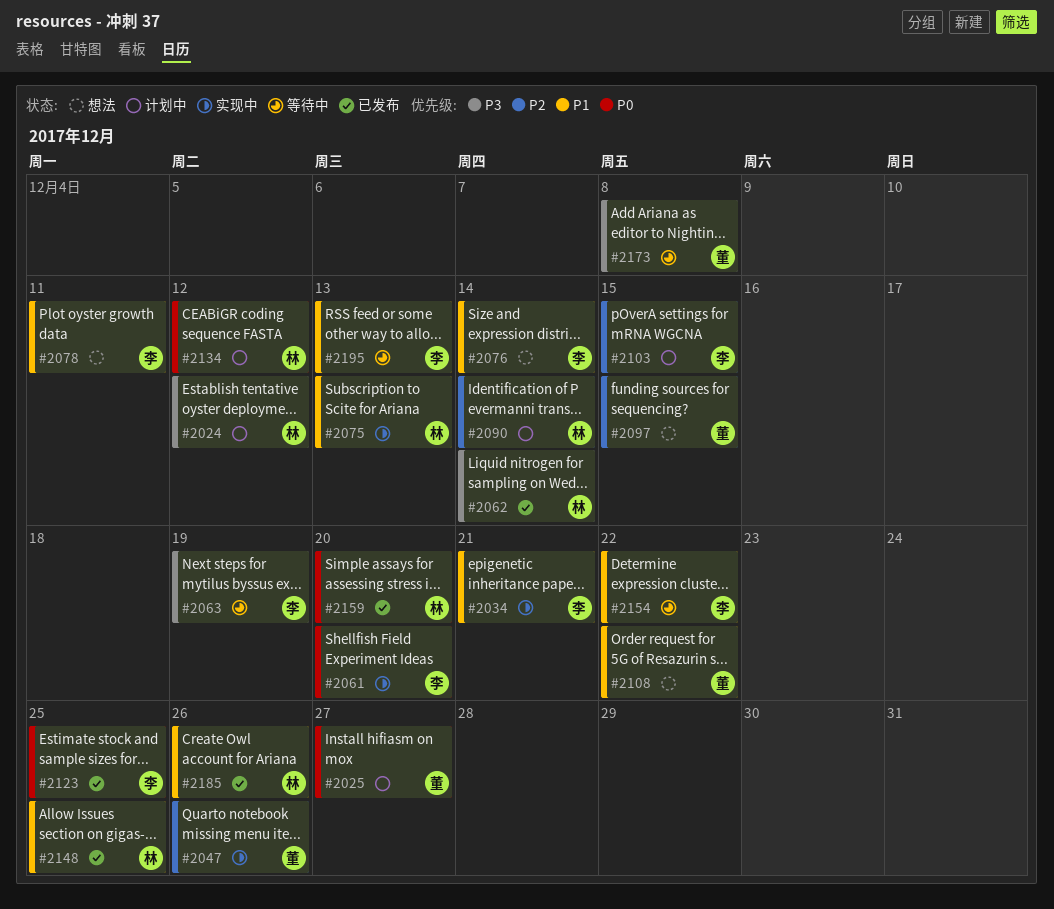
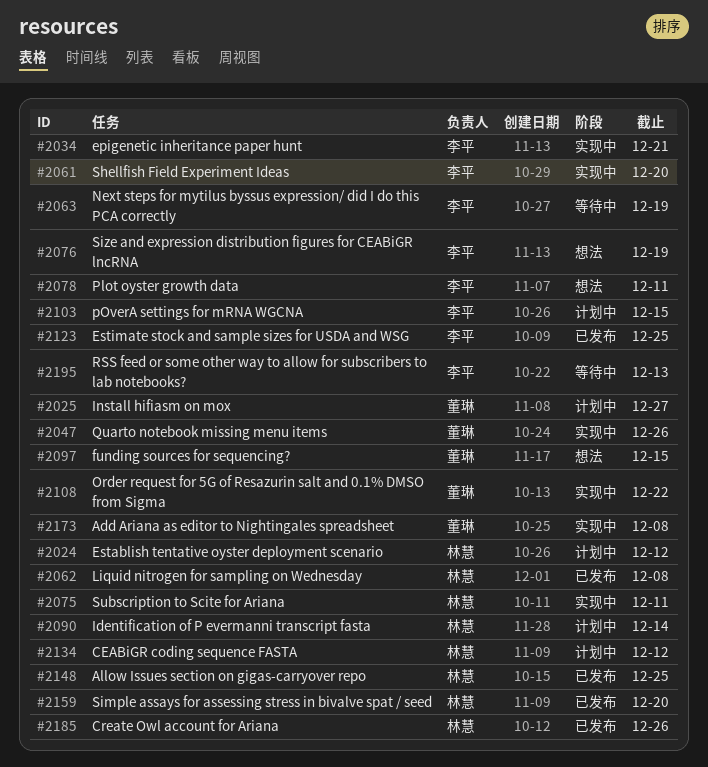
#2062, due: Dec 14 -> Dec 8
#2075, due: Dec 13 -> Dec 11
#2076, due: Dec 14 -> Dec 19
#2108, status: 想法 -> 实现中
#2154: present -> none
#2173, status: 等待中 -> 实现中

